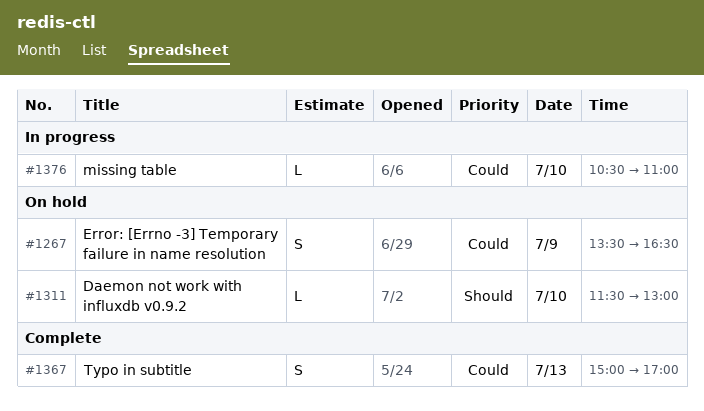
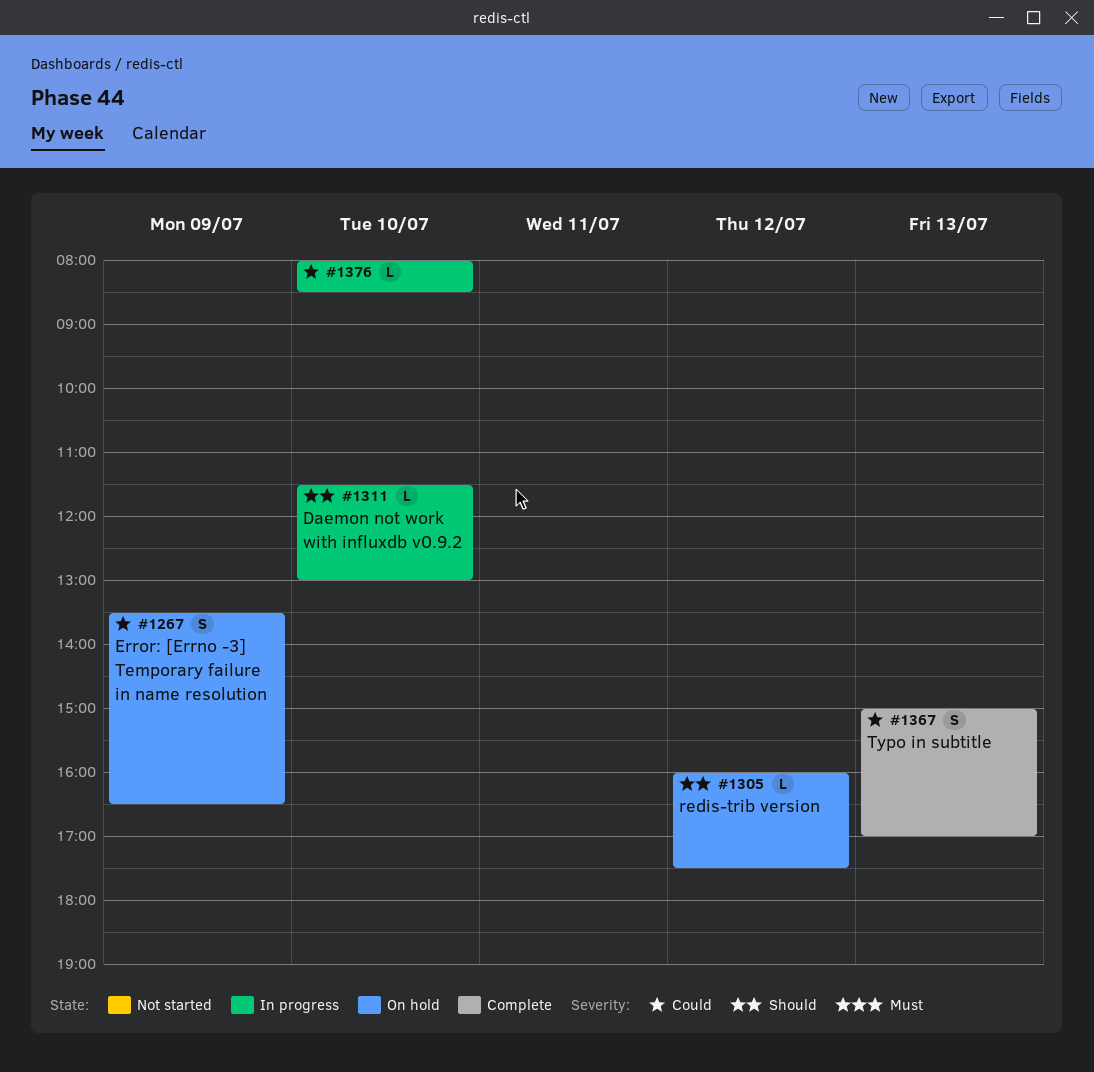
#1305: none -> present
#1311, status: On hold -> In progress
#1376, begins: 10:30 -> 08:00
#1376, ends: 11:00 -> 08:30

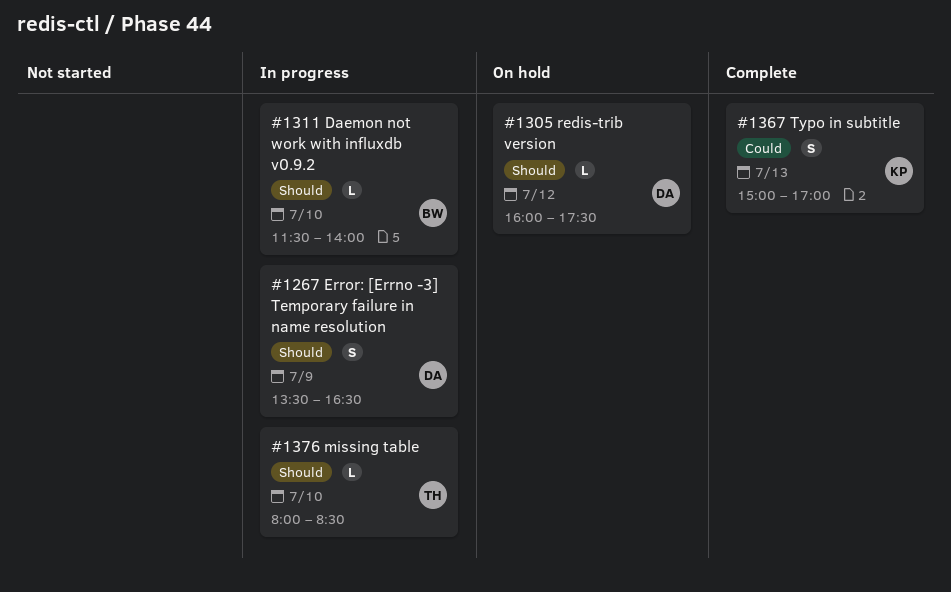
#1267, status: On hold -> In progress
#1267, priority: Could -> Should
#1311, ends: 13:00 -> 14:00
#1376, priority: Could -> Should

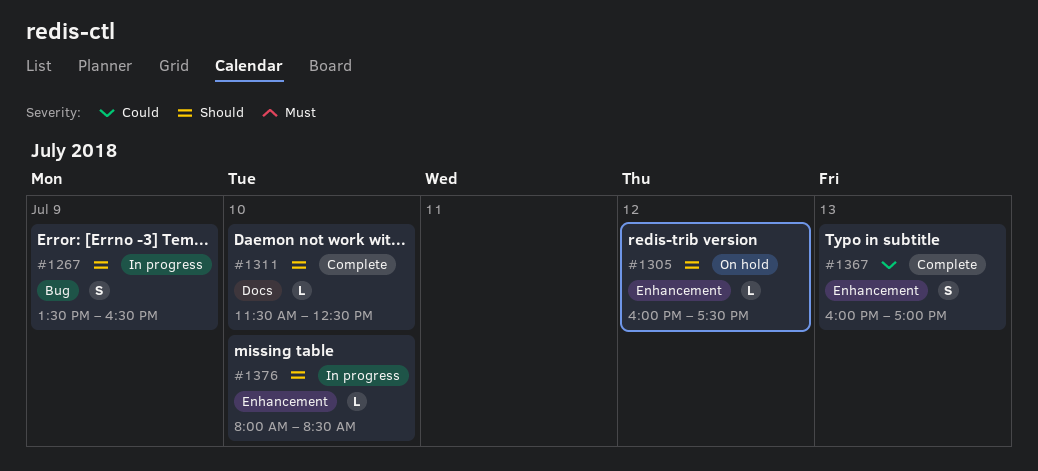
#1311, status: In progress -> Complete
#1311, ends: 14:00 -> 12:30
#1367, begins: 15:00 -> 16:00

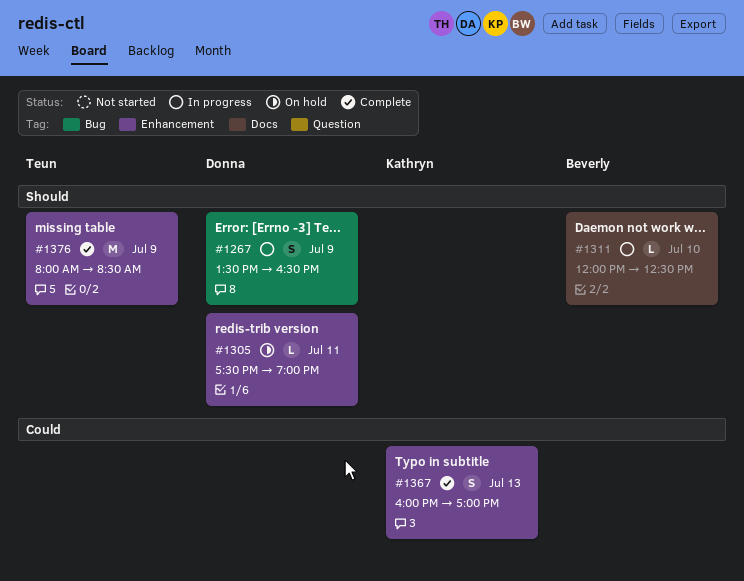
#1305, day: Jul 12 -> Jul 11
#1305, begins: 16:00 -> 17:30
#1305, ends: 17:30 -> 19:00
#1311, status: Complete -> In progress
#1311, begins: 11:30 -> 12:00
#1376, status: In progress -> Complete
#1376, estimate: L -> M
#1376, day: Jul 10 -> Jul 9

